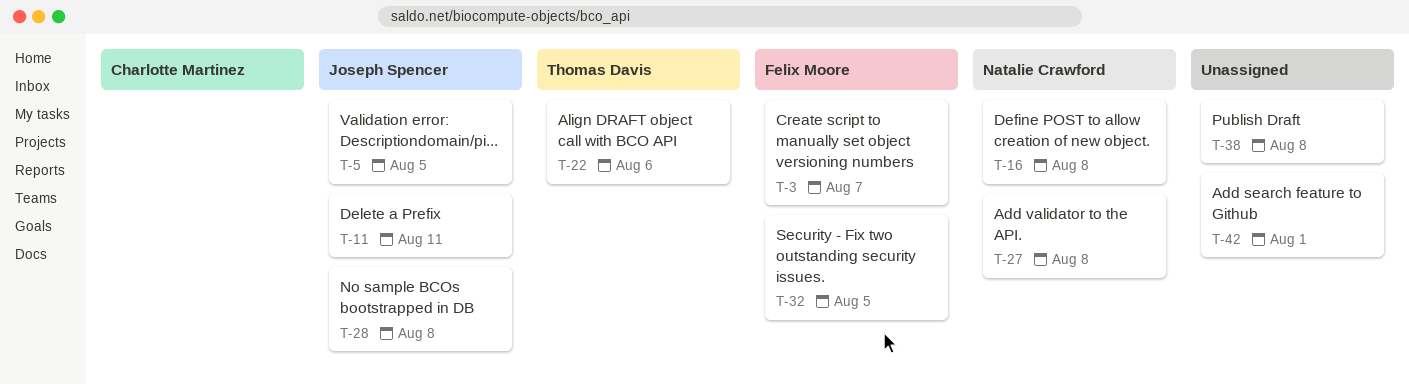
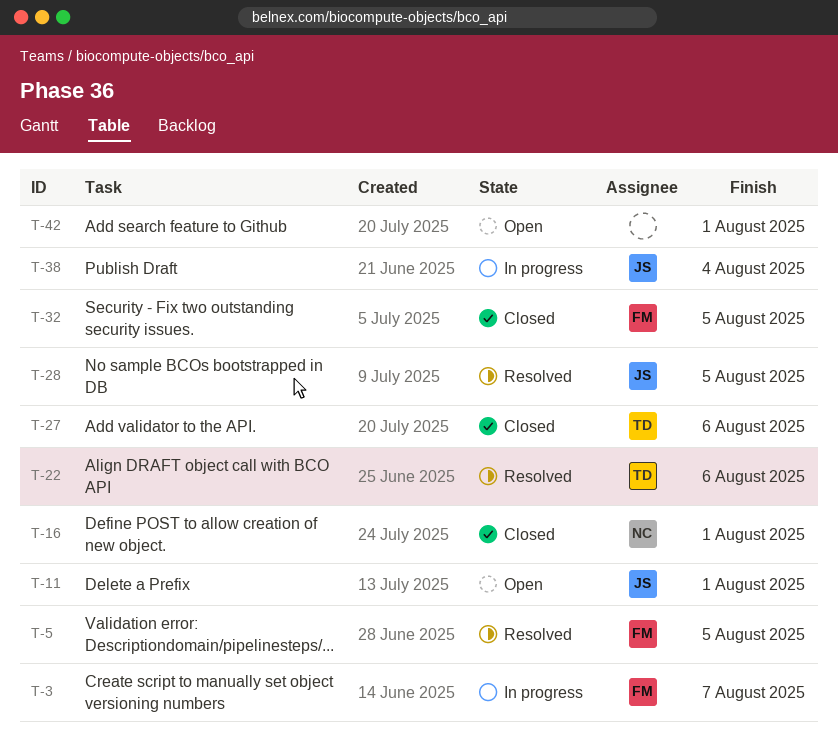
T-5, owner: Joseph Spencer -> Felix Moore
T-11, due: Aug 11 -> Aug 1
T-16, due: Aug 8 -> Aug 1
T-27, owner: Natalie Crawford -> Thomas Davis
T-27, due: Aug 8 -> Aug 6
T-28, due: Aug 8 -> Aug 5
T-38, owner: none -> Joseph Spencer
T-38, due: Aug 8 -> Aug 4

